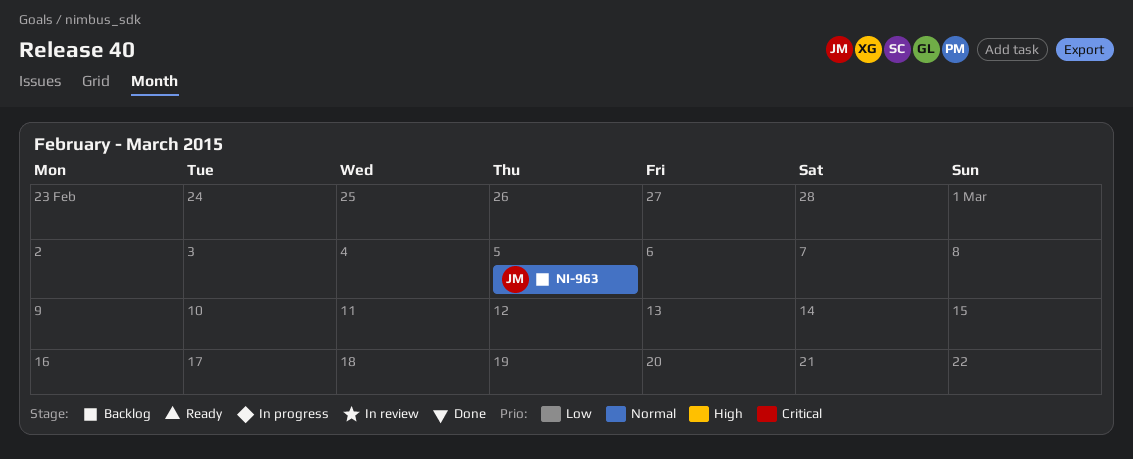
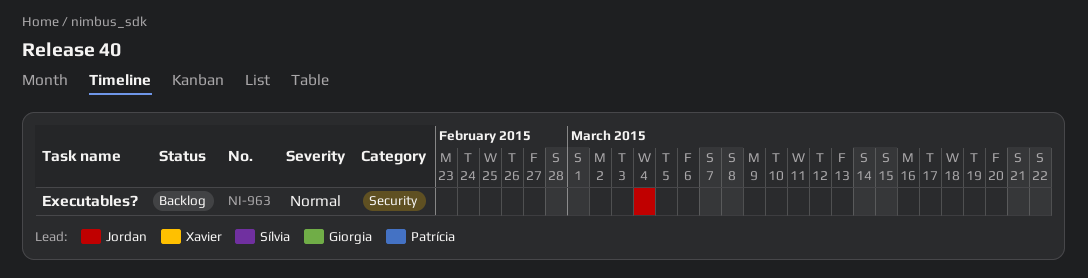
NI-963, start: Mar 5 -> Mar 4
NI-963, due: Mar 5 -> Mar 4

